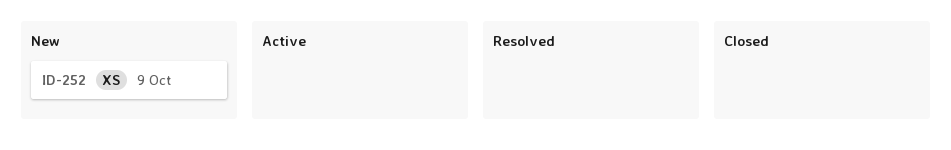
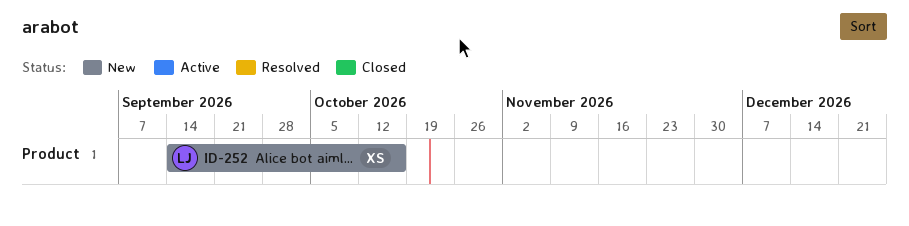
ID-252, due: Oct 9 -> Oct 16

